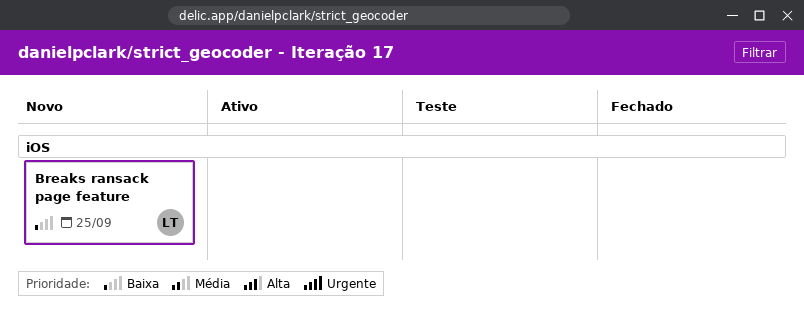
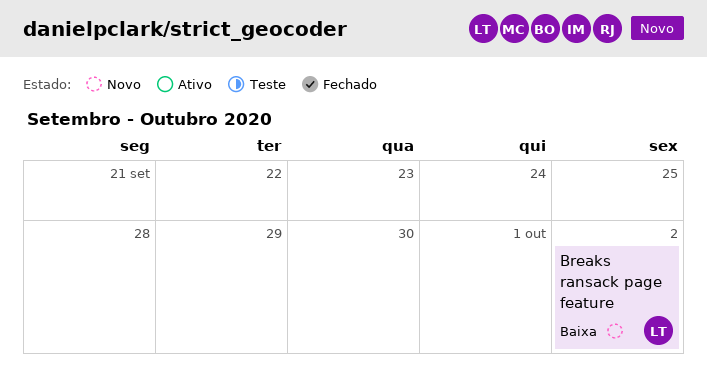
Breaks ransack page feature, due: Sep 25 -> Oct 2

